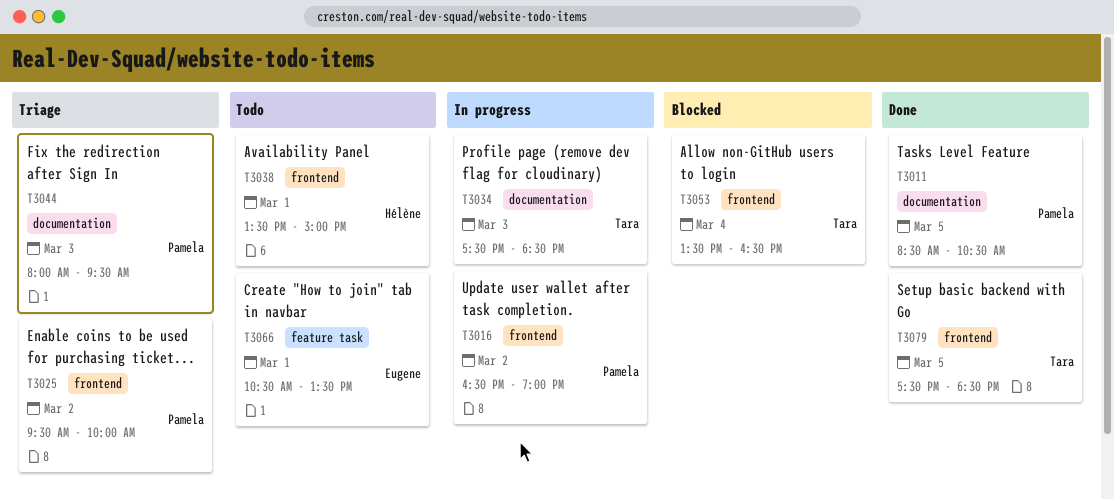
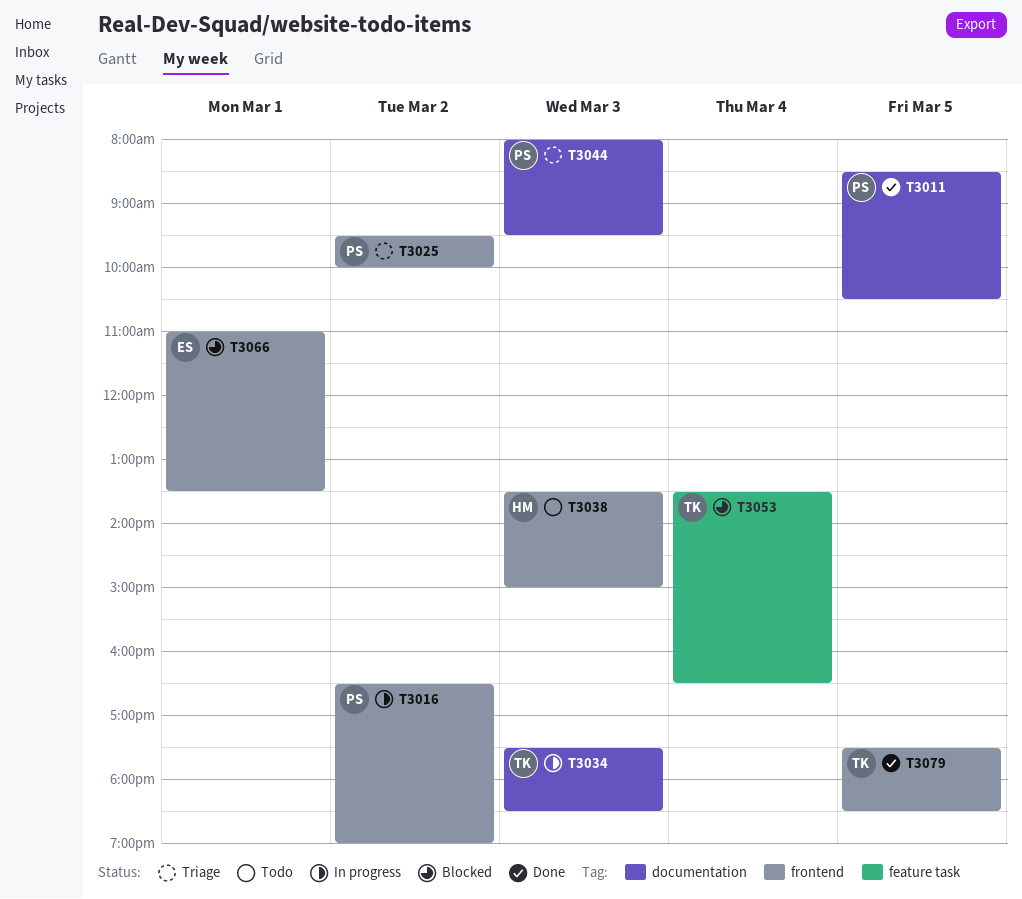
T3038, day: Mar 1 -> Mar 3
T3053, label: frontend -> feature task
T3066, status: Todo -> Blocked
T3066, label: feature task -> frontend
T3066, begins: 10:30 -> 11:00

